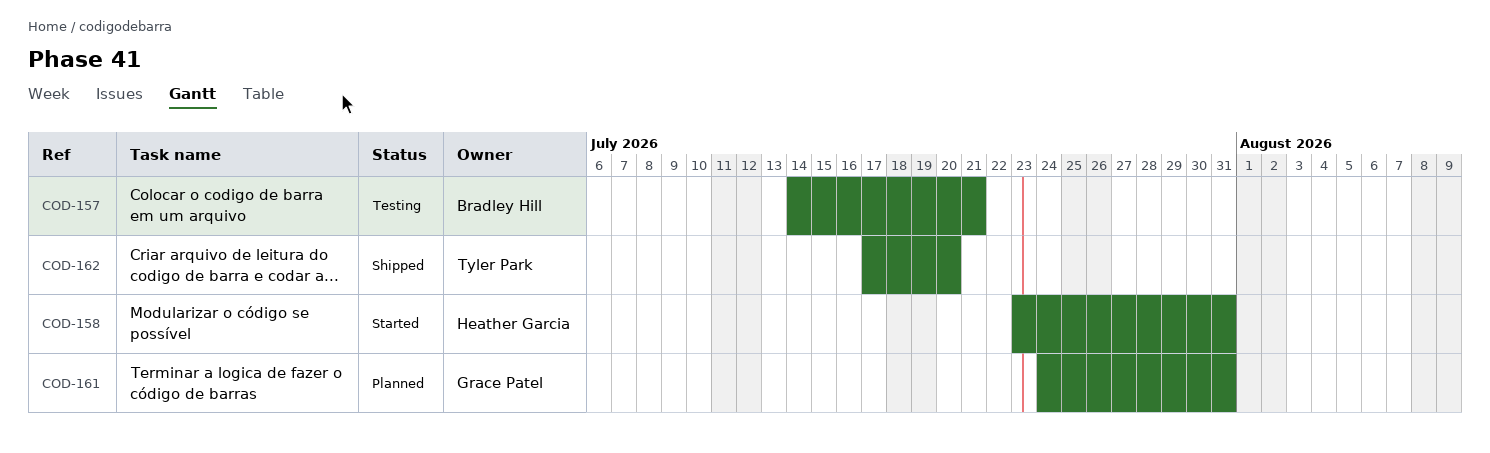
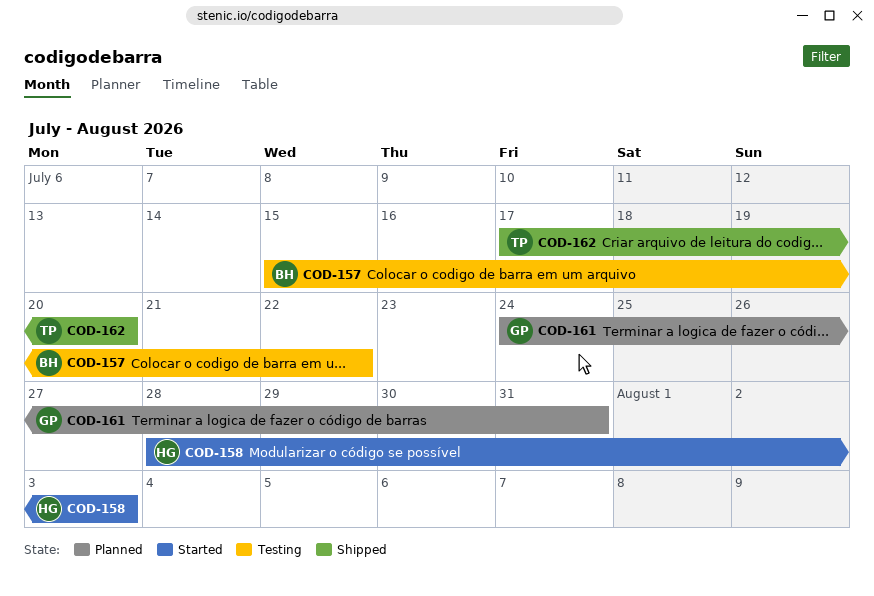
COD-157, start: Jul 14 -> Jul 15
COD-157, due: Jul 21 -> Jul 22
COD-158, start: Jul 23 -> Jul 28
COD-158, due: Jul 31 -> Aug 3

